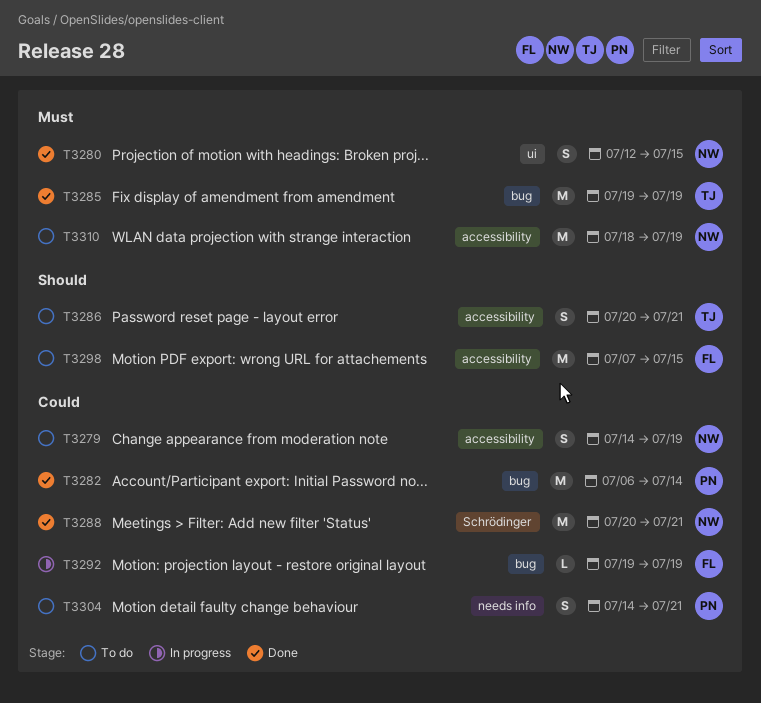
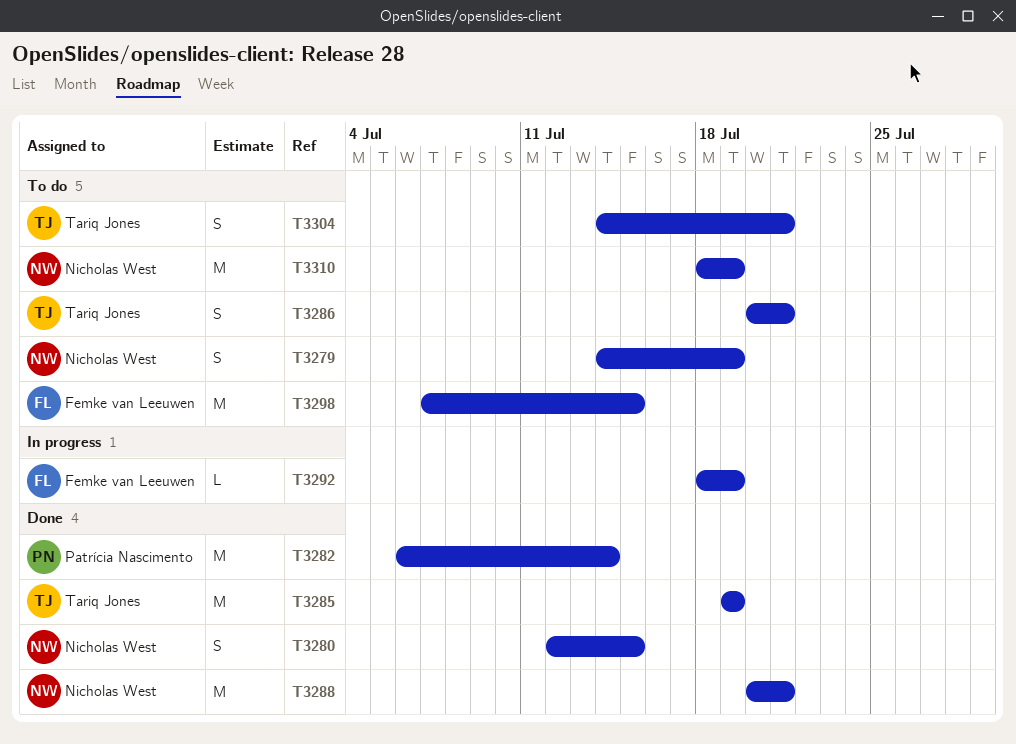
T3292, start: Jul 19 -> Jul 18
T3304, owner: Patrícia Nascimento -> Tariq Jones

